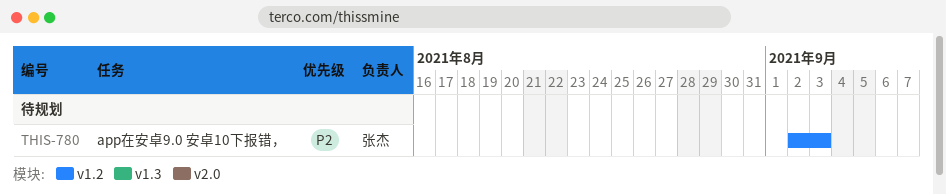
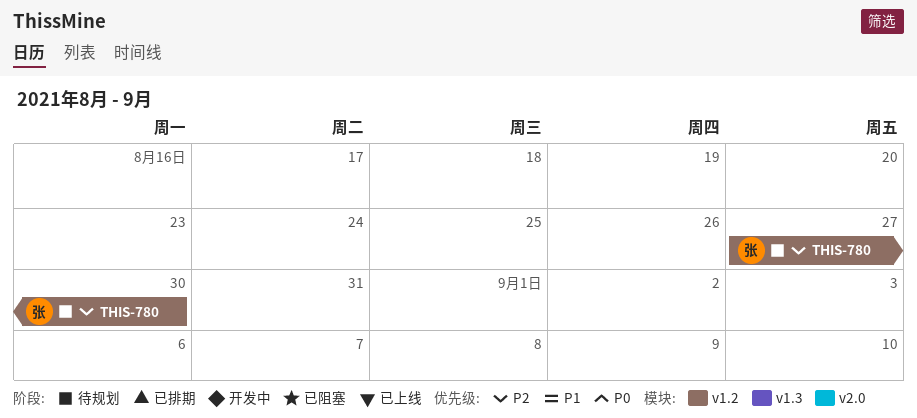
THIS-780, start: Sep 2 -> Aug 27
THIS-780, due: Sep 3 -> Aug 30

